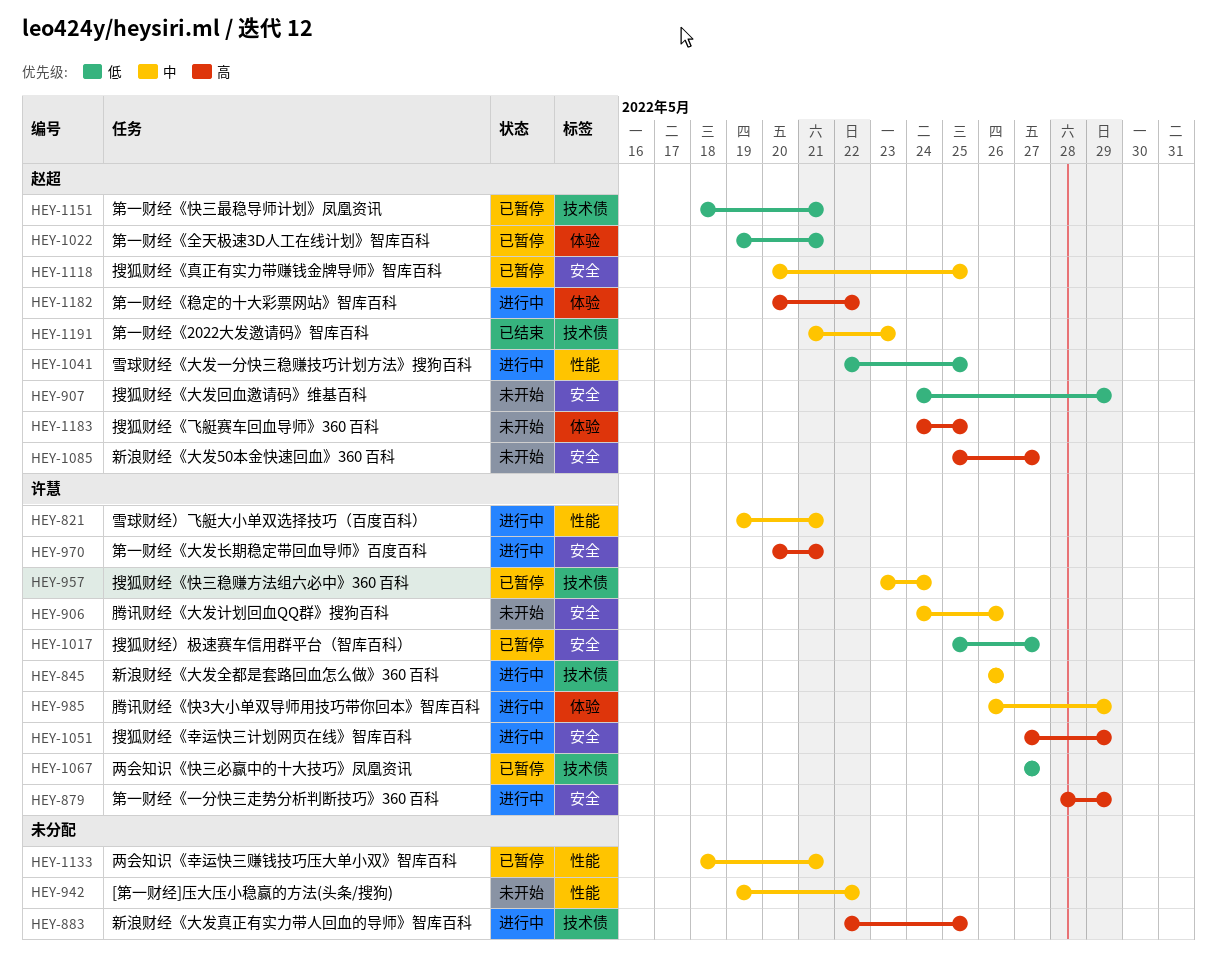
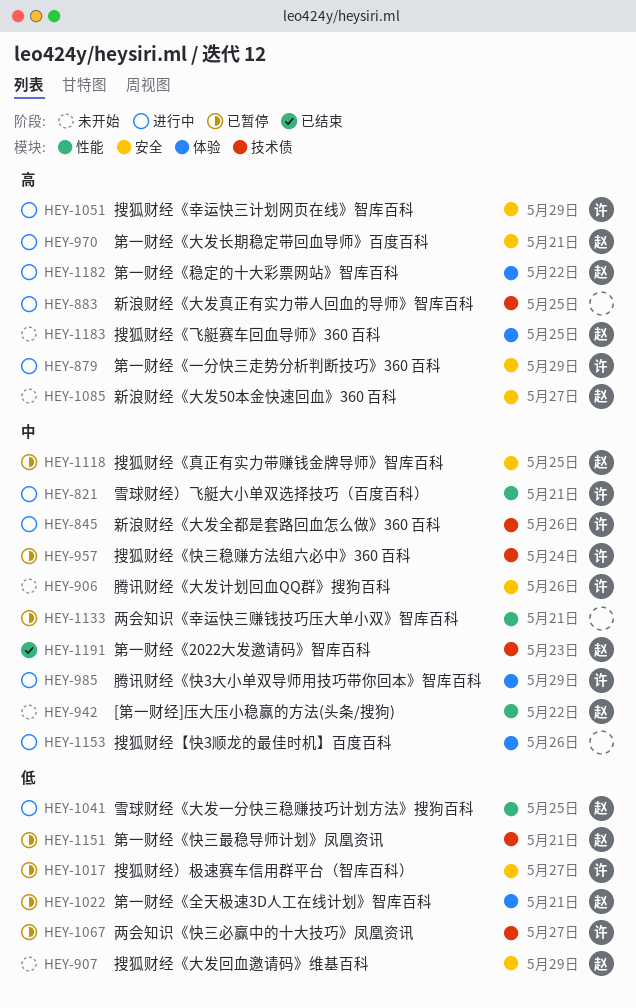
HEY-942, owner: none -> 赵超
HEY-970, owner: 许慧 -> 赵超
HEY-1153: none -> present

